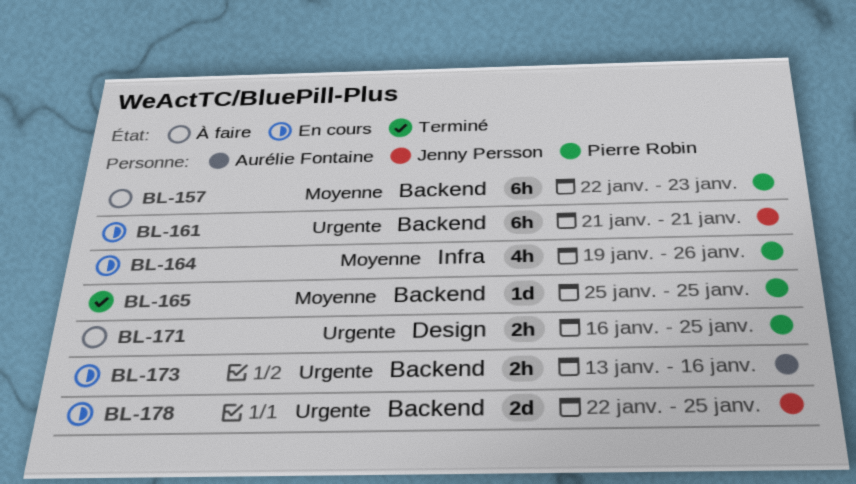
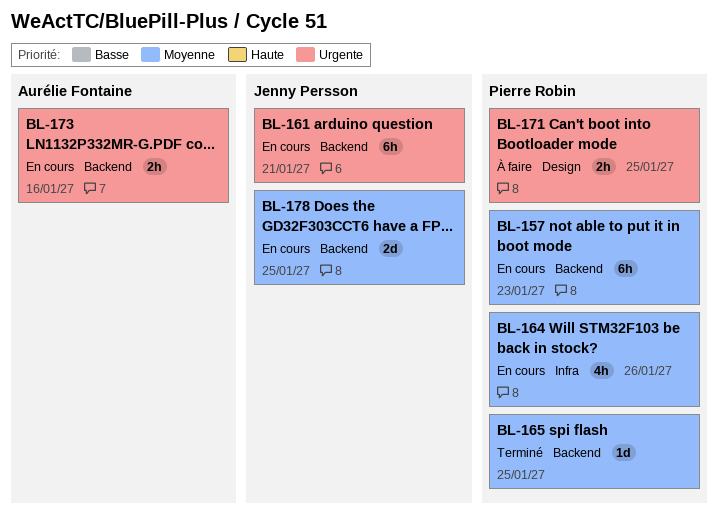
BL-157, status: À faire -> En cours
BL-178, priority: Urgente -> Moyenne

